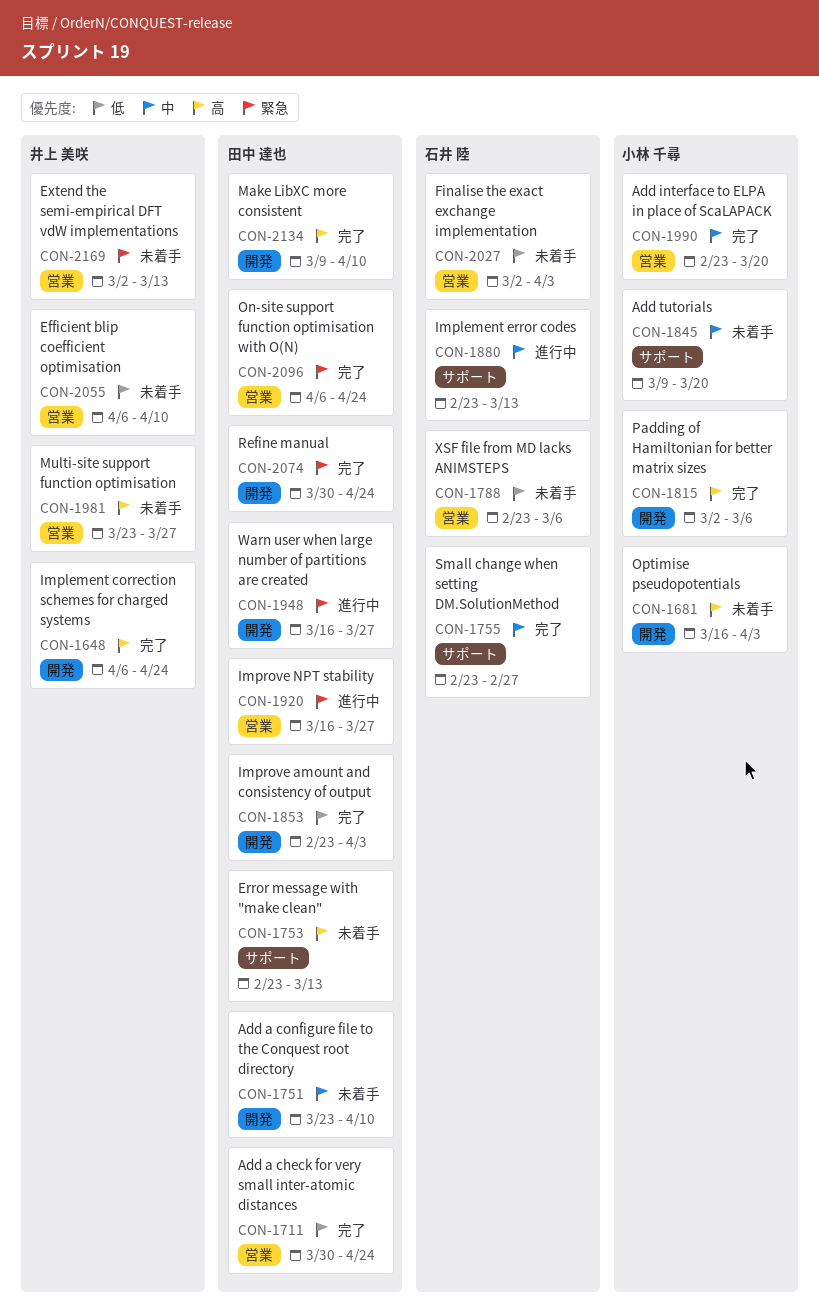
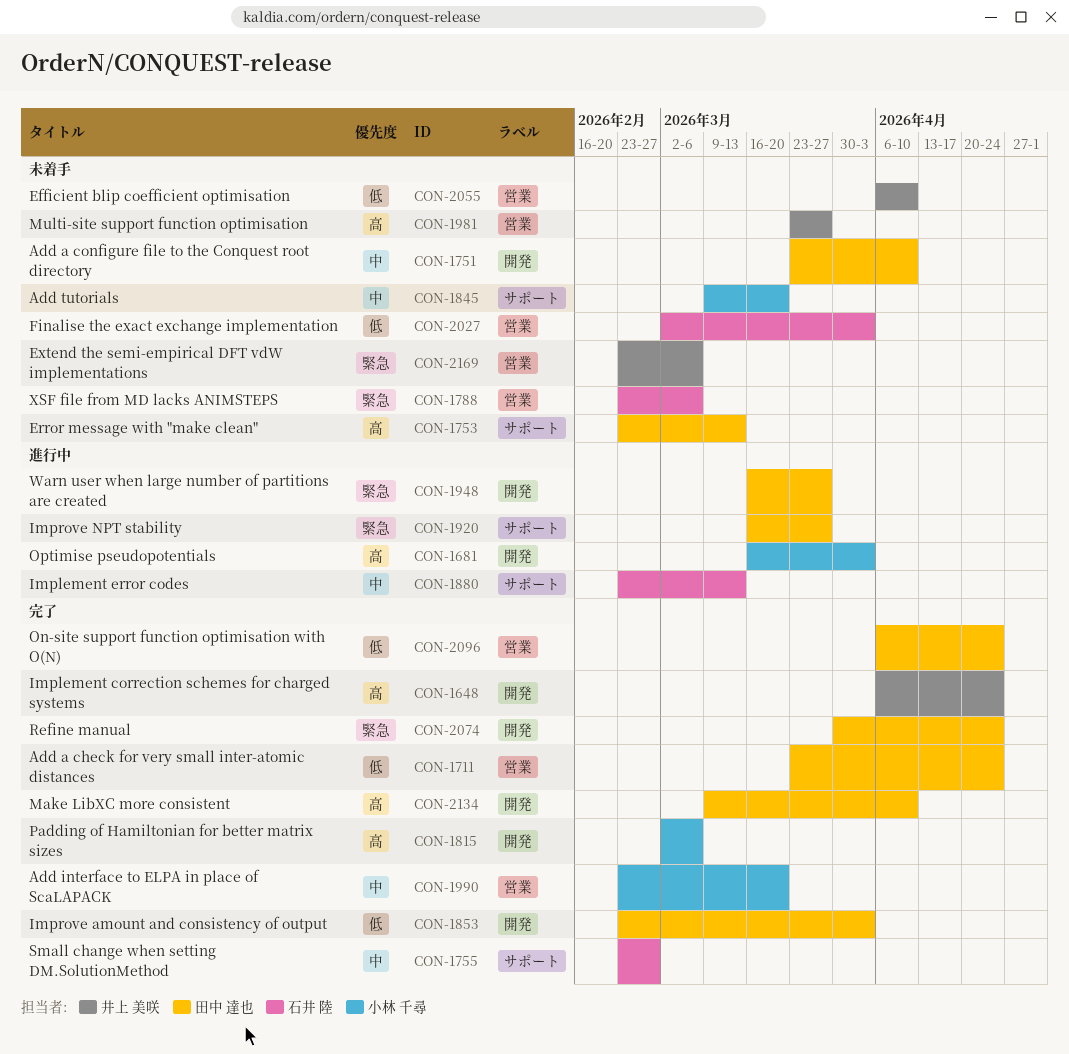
CON-1681, status: 未着手 -> 進行中
CON-1711, start: Mar 30 -> Mar 23
CON-1788, priority: 低 -> 緊急
CON-1920, label: 営業 -> サポート
CON-2096, priority: 緊急 -> 低
CON-2169, start: Mar 2 -> Feb 23
CON-2169, due: Mar 13 -> Mar 6

